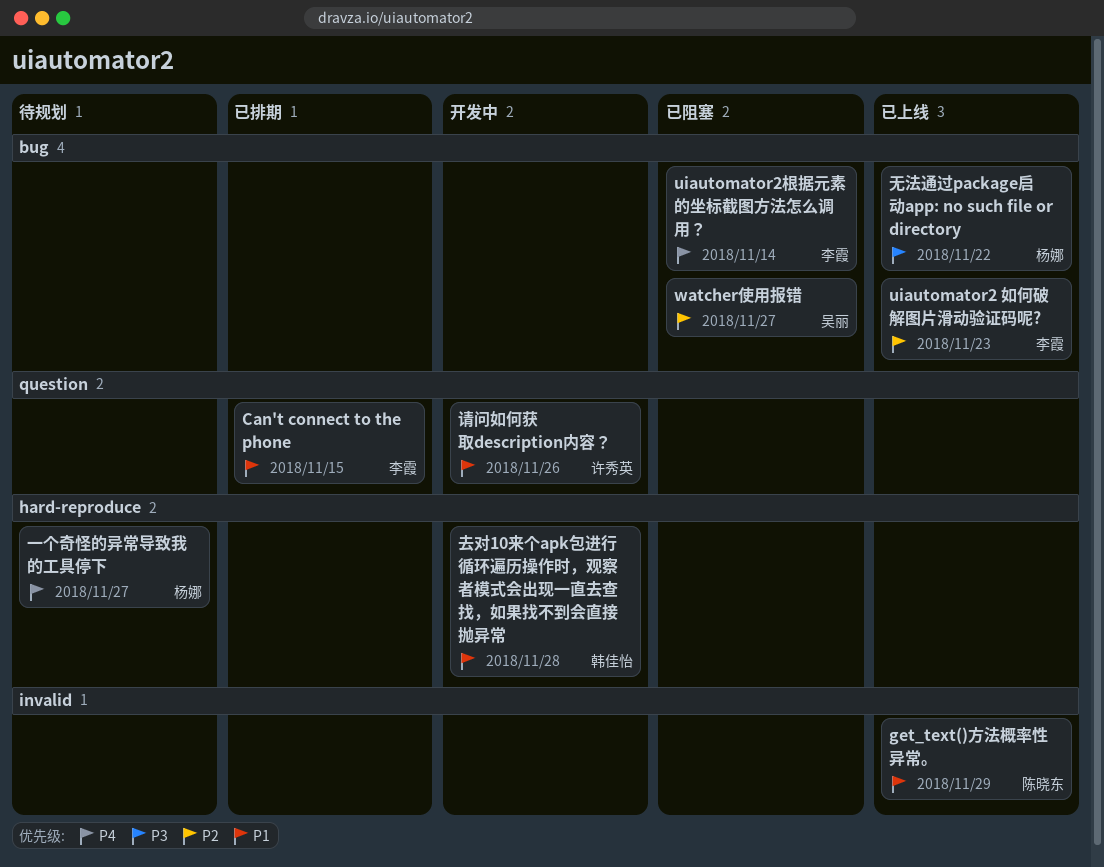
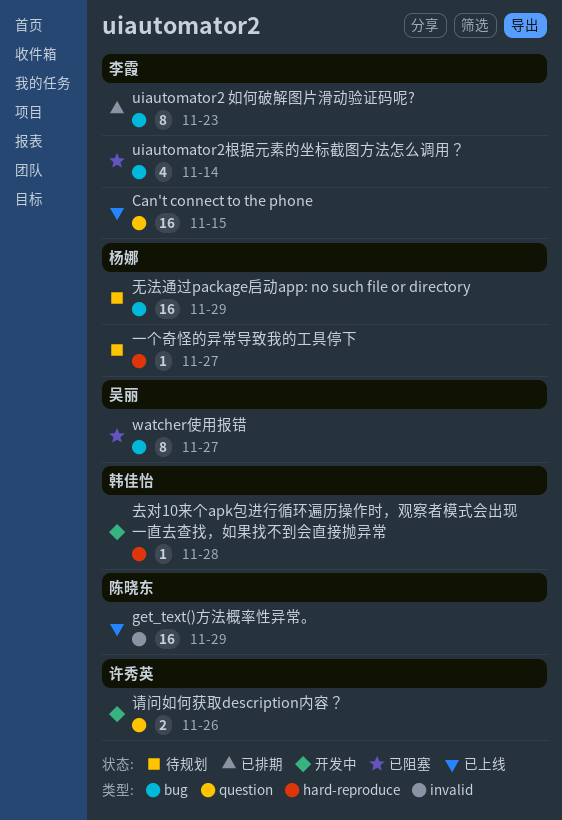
Can't connect to the phone, status: 已排期 -> 已上线
uiautomator2 如何破解图片滑动验证码呢?, status: 已上线 -> 已排期
无法通过package启动app: no such file or directory, status: 已上线 -> 待规划
无法通过package启动app: no such file or directory, due: Nov 22 -> Nov 29

